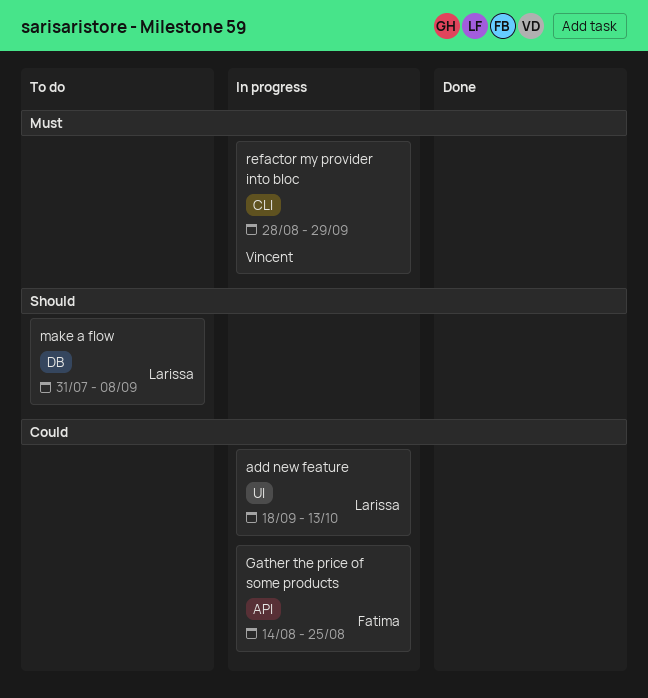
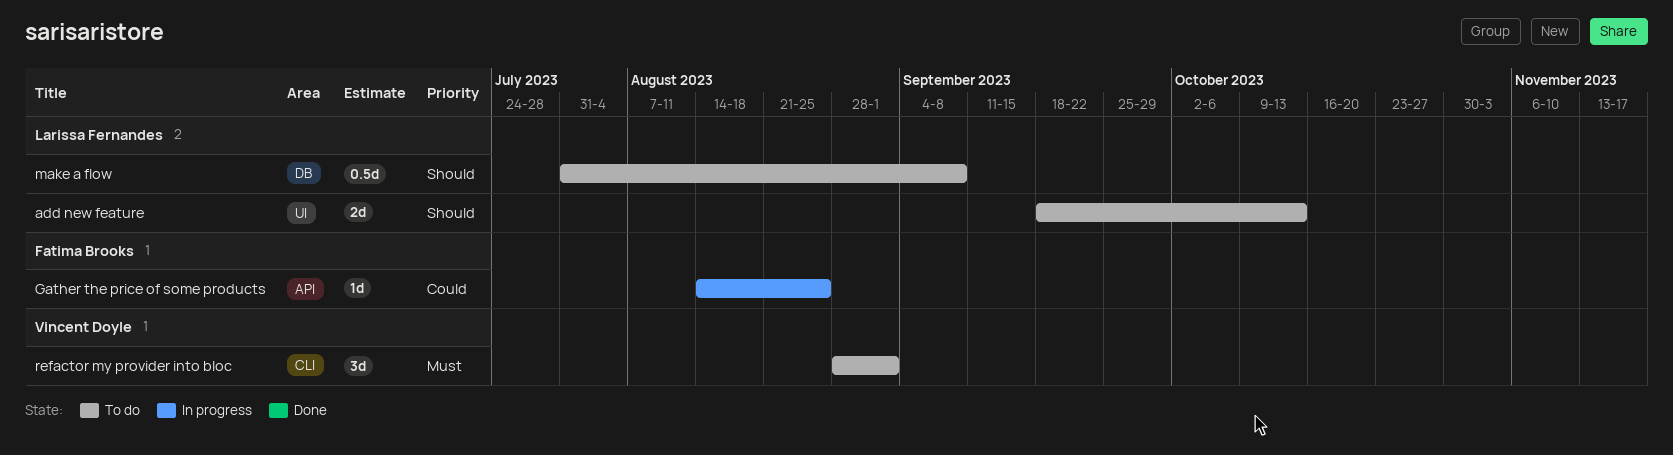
add new feature, status: In progress -> To do
add new feature, priority: Could -> Should
refactor my provider into bloc, status: In progress -> To do
refactor my provider into bloc, due: Sep 29 -> Sep 1

